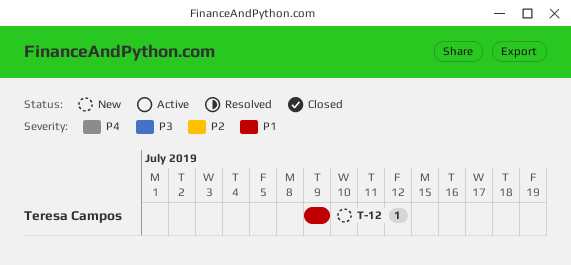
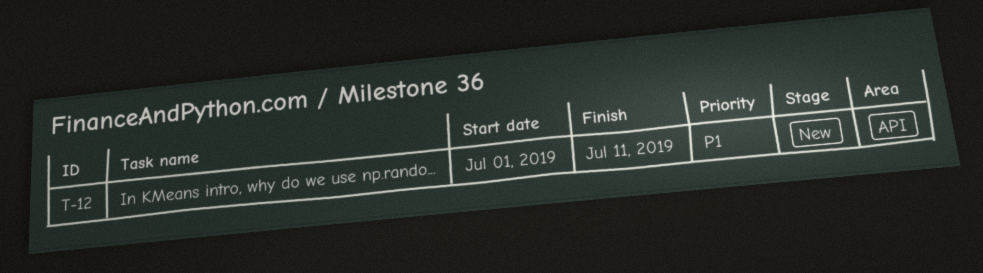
T-12, start: Jul 9 -> Jul 1
T-12, due: Jul 9 -> Jul 11

